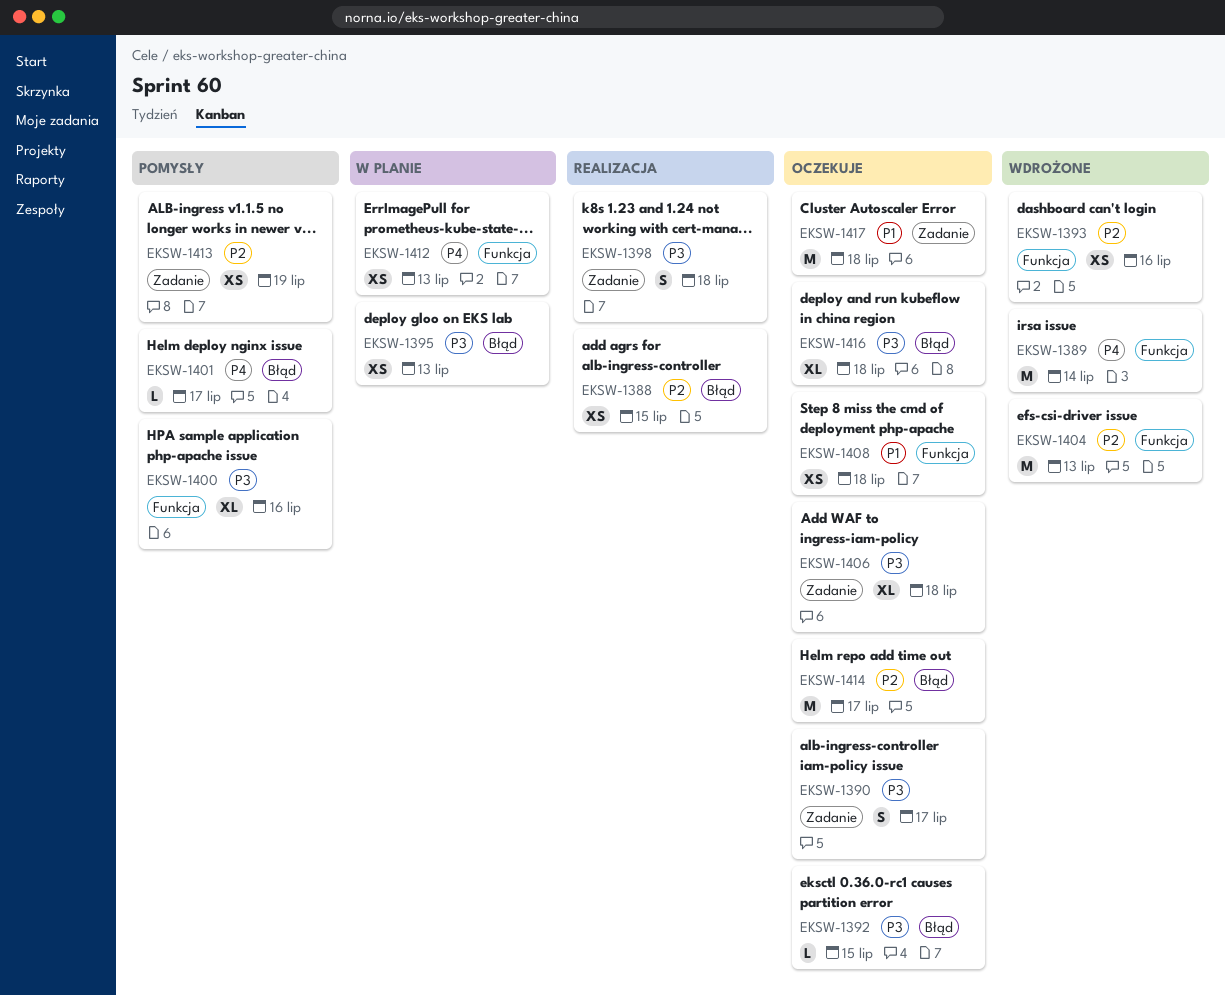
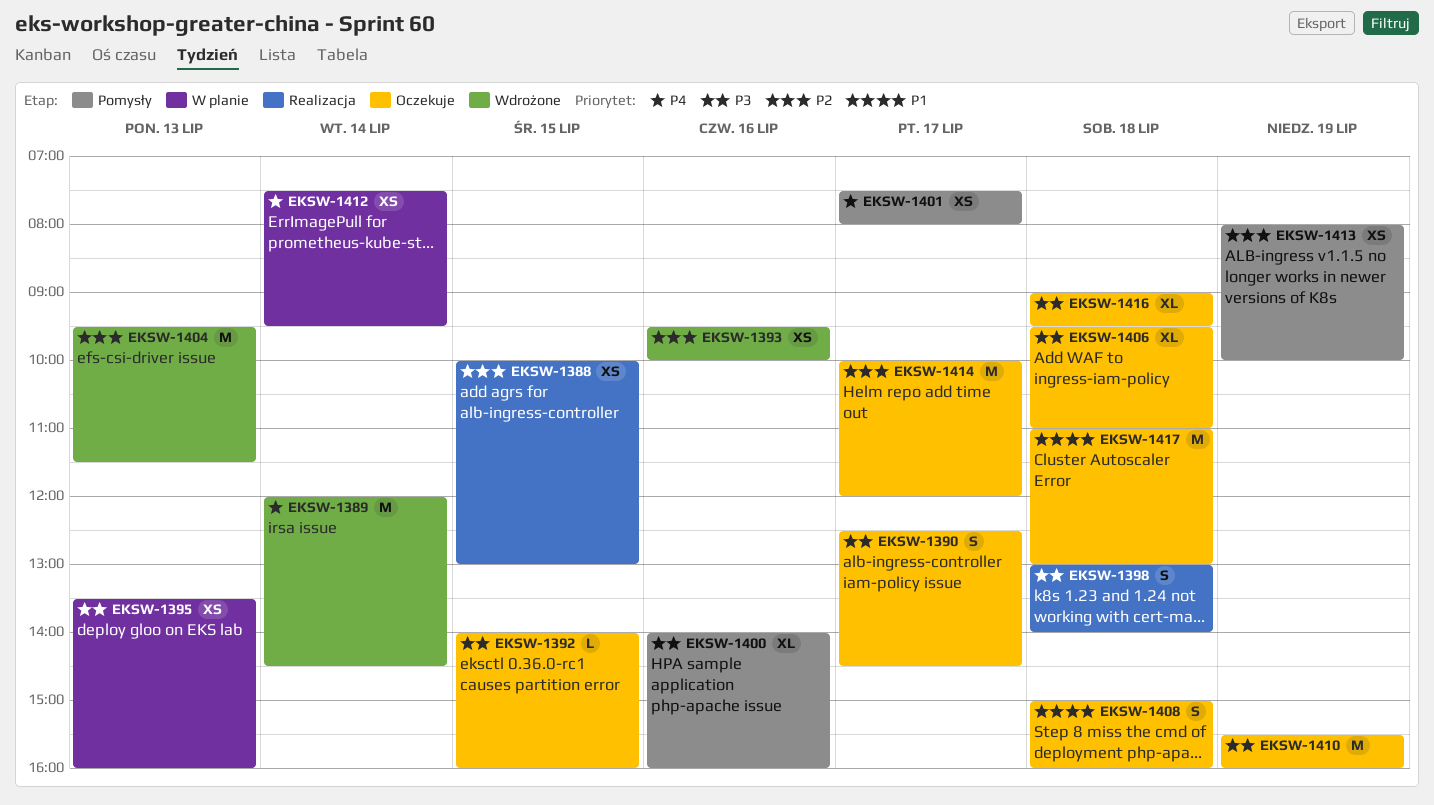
EKSW-1401, estimate: L -> XS
EKSW-1408, estimate: XS -> S
EKSW-1410: none -> present
EKSW-1412, day: Jul 13 -> Jul 14

